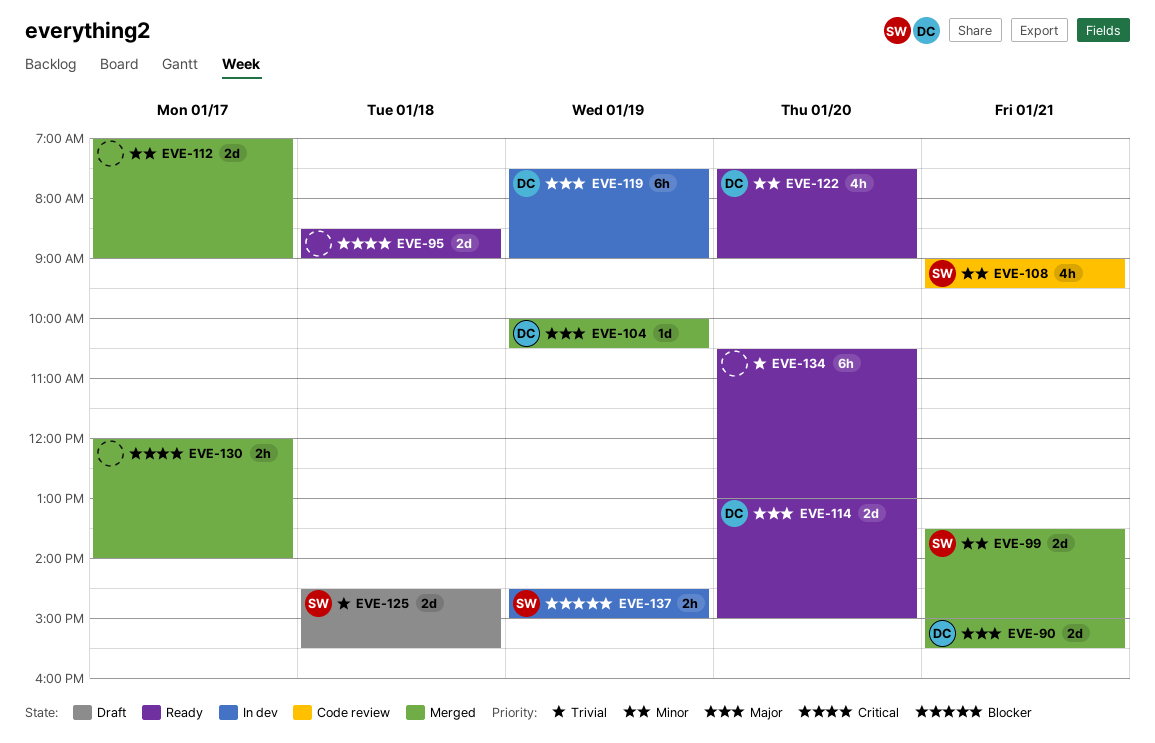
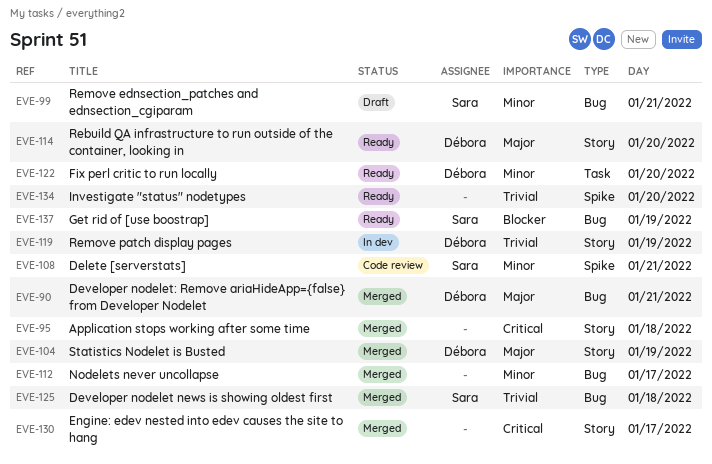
EVE-95, status: Ready -> Merged
EVE-99, status: Merged -> Draft
EVE-119, priority: Major -> Trivial
EVE-125, status: Draft -> Merged
EVE-137, status: In dev -> Ready

